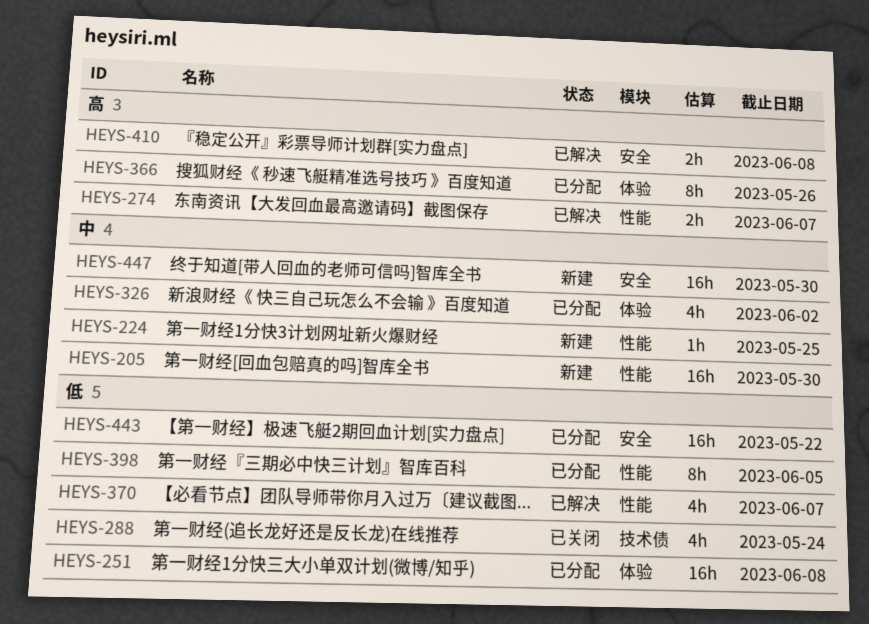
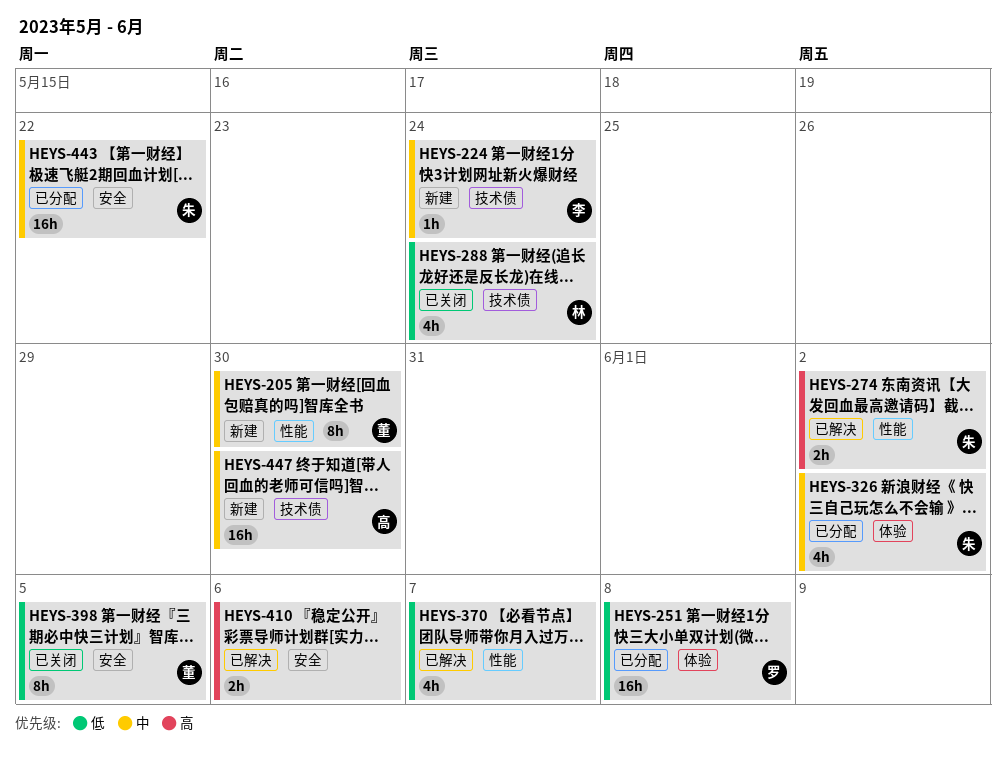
HEYS-205, estimate: 16h -> 8h
HEYS-224, label: 性能 -> 技术债
HEYS-224, due: May 25 -> May 24
HEYS-274, due: Jun 7 -> Jun 2
HEYS-366: present -> none
HEYS-398, status: 已分配 -> 已关闭
HEYS-398, label: 性能 -> 安全
HEYS-410, due: Jun 8 -> Jun 6
HEYS-443, priority: 低 -> 中
HEYS-447, label: 安全 -> 技术债

